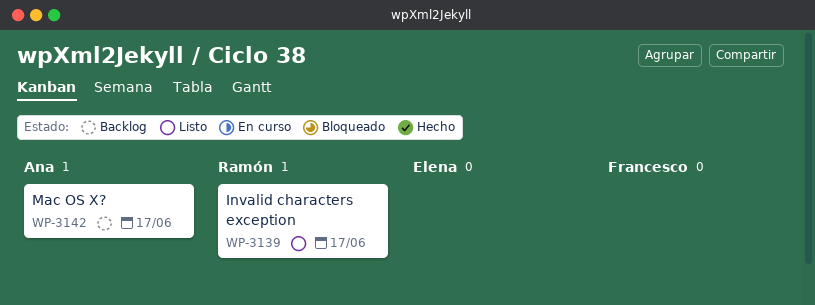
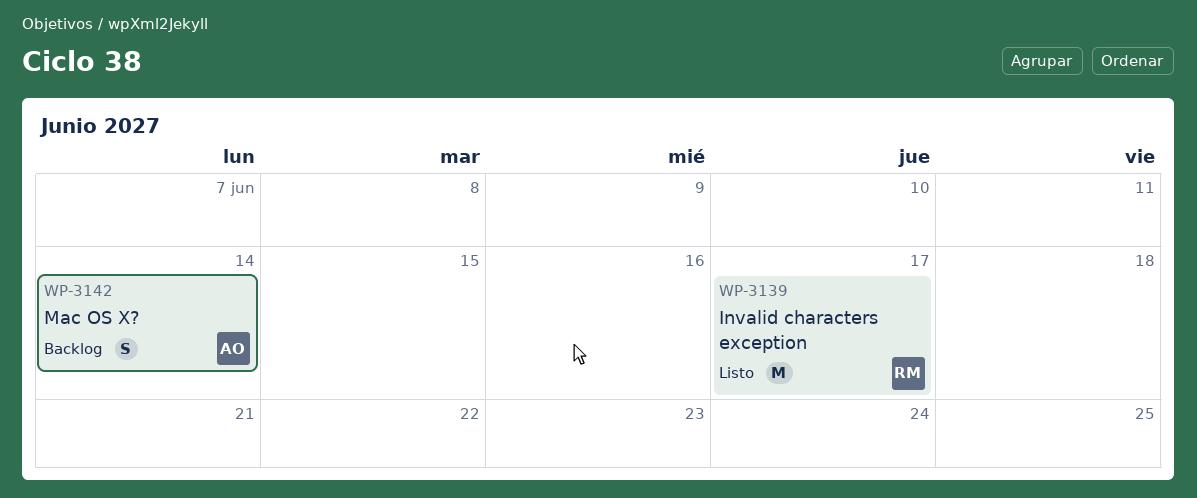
WP-3142, due: Jun 17 -> Jun 14

